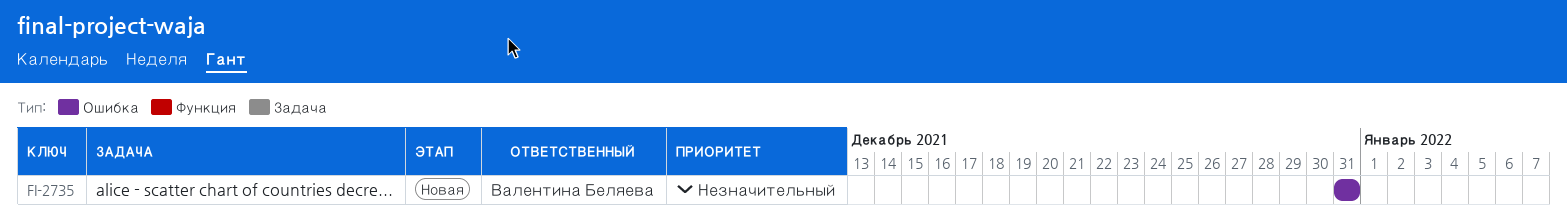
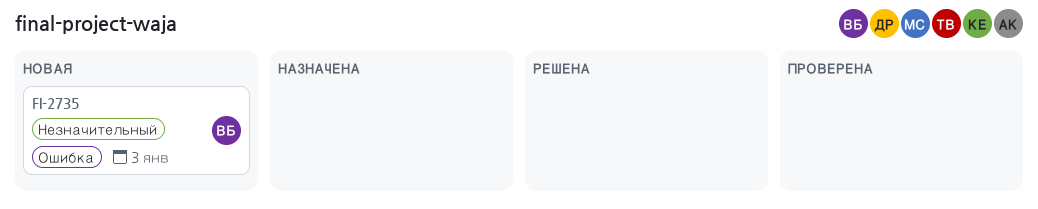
FI-2735, due: Dec 31 -> Jan 3

